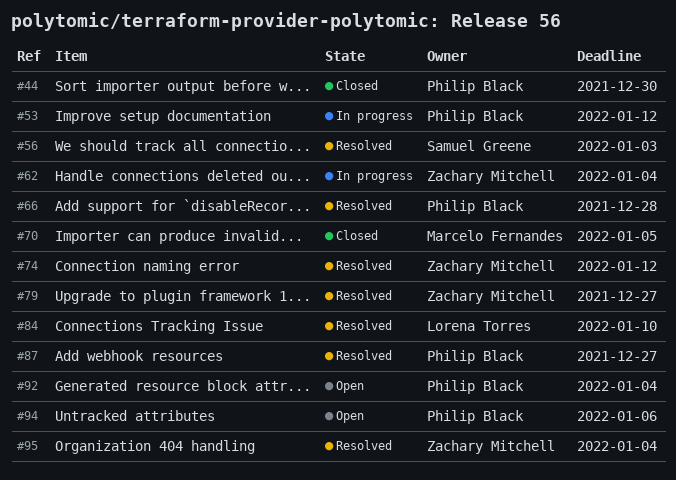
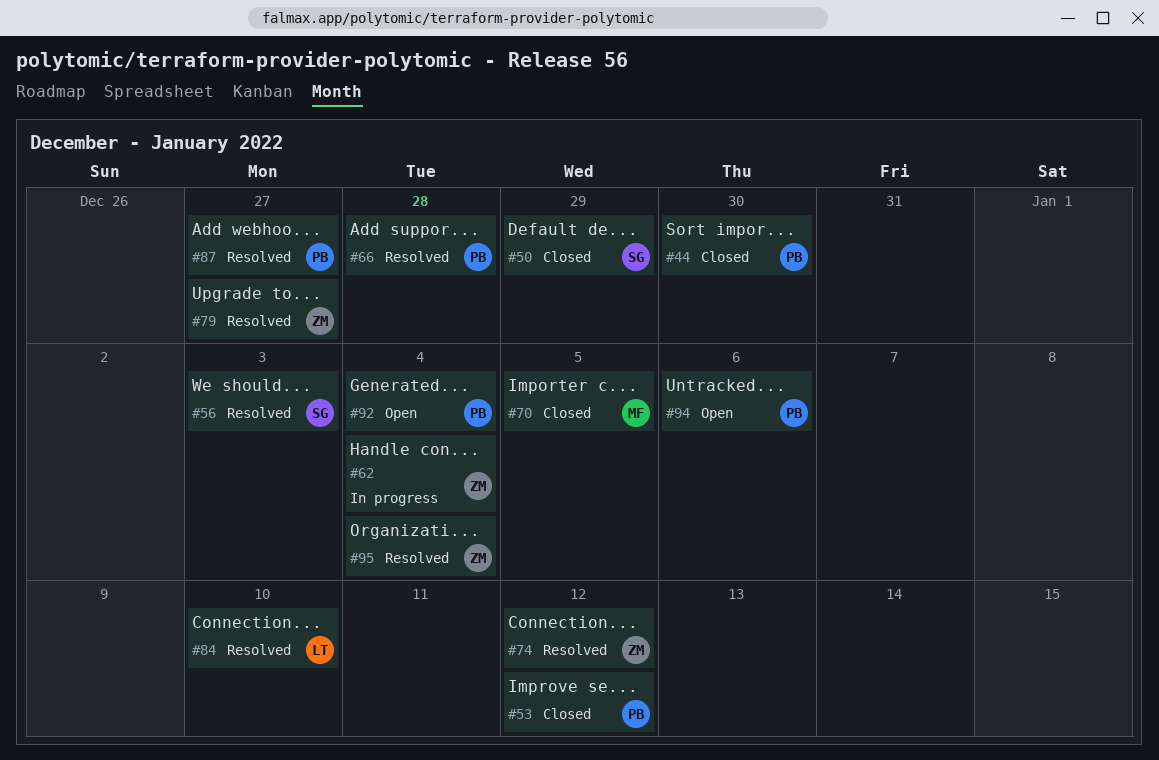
#50: none -> present
#53, status: In progress -> Closed

